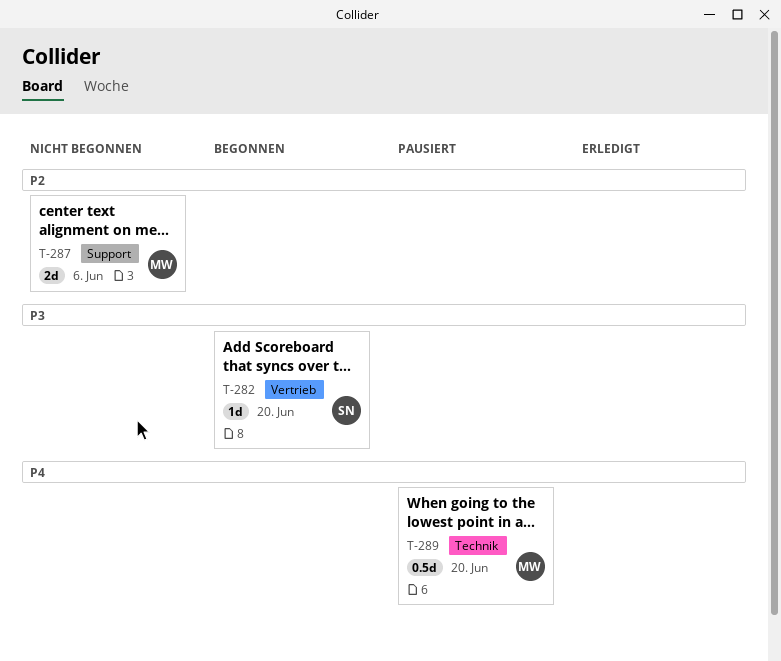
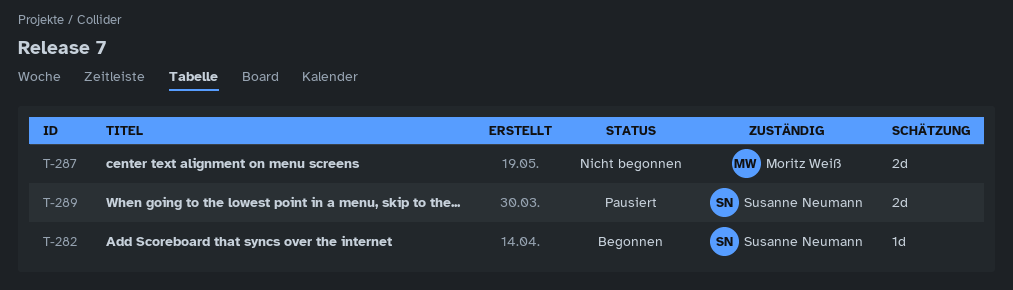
T-289, owner: Moritz Weiß -> Susanne Neumann
T-289, estimate: 0.5d -> 2d

